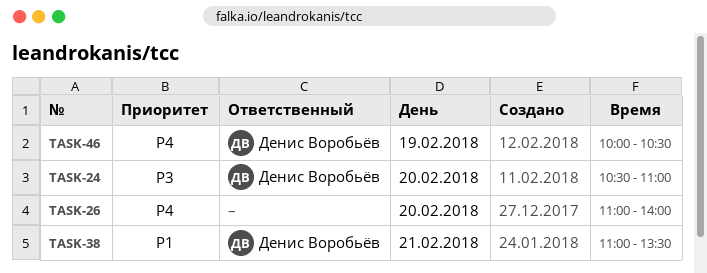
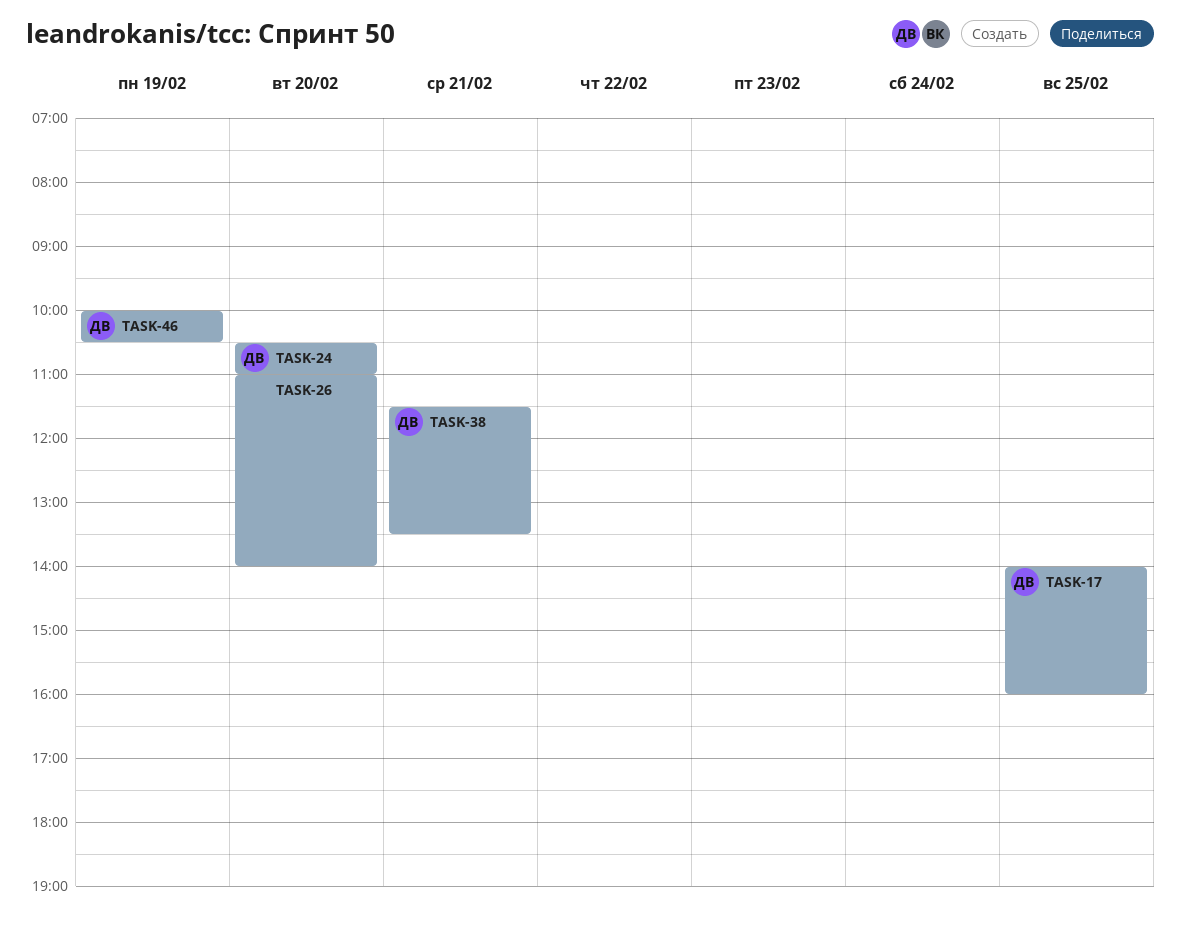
TASK-17: none -> present
TASK-38, begins: 11:00 -> 11:30

